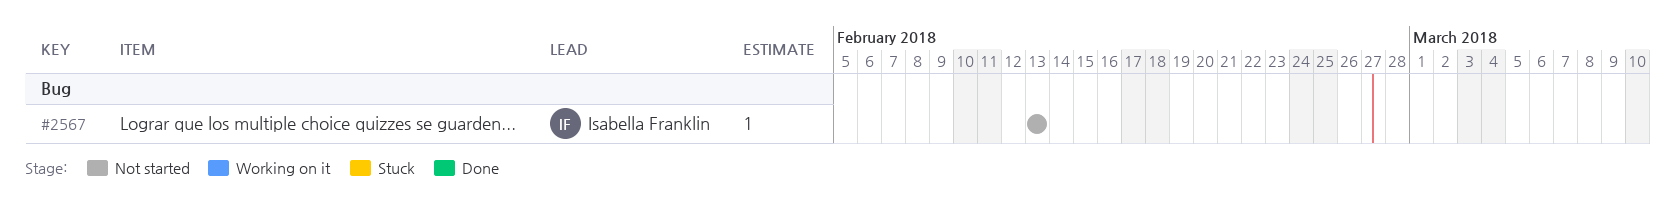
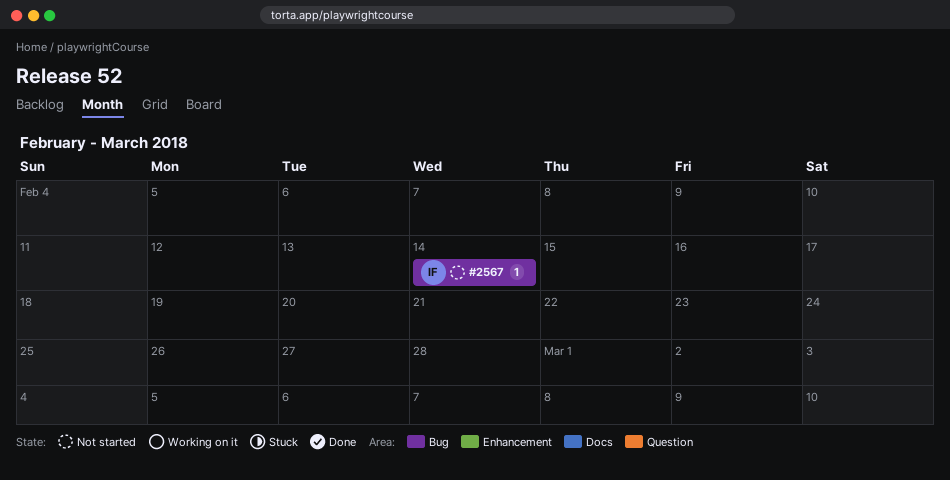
#2567, start: Feb 13 -> Feb 14
#2567, due: Feb 13 -> Feb 14

